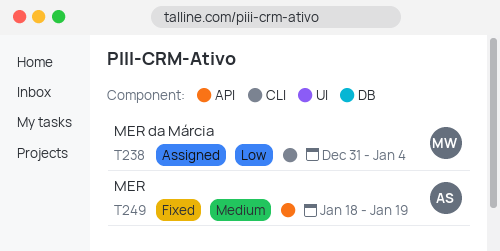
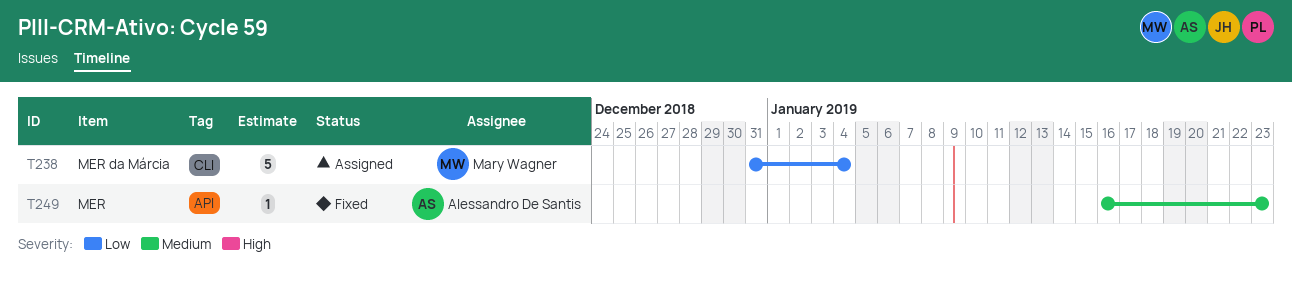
T249, start: Jan 18 -> Jan 16
T249, due: Jan 19 -> Jan 23

